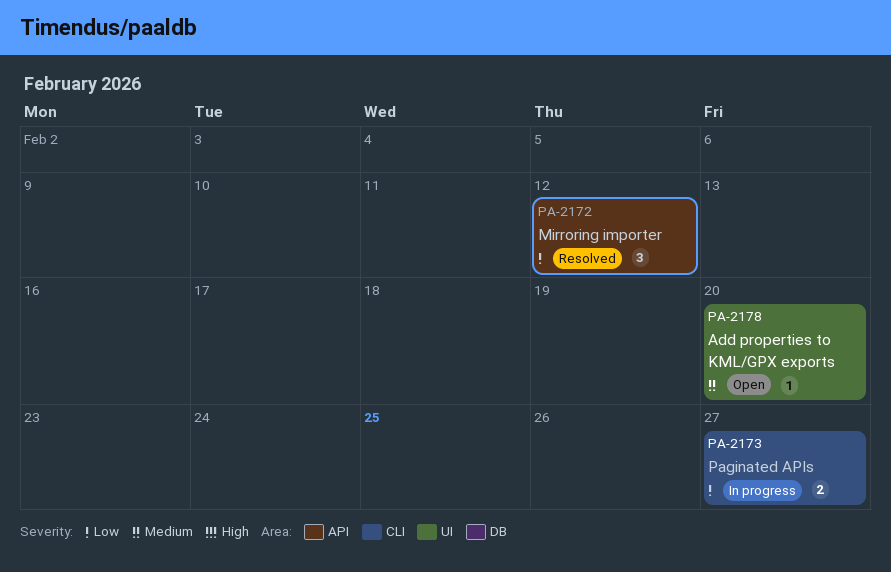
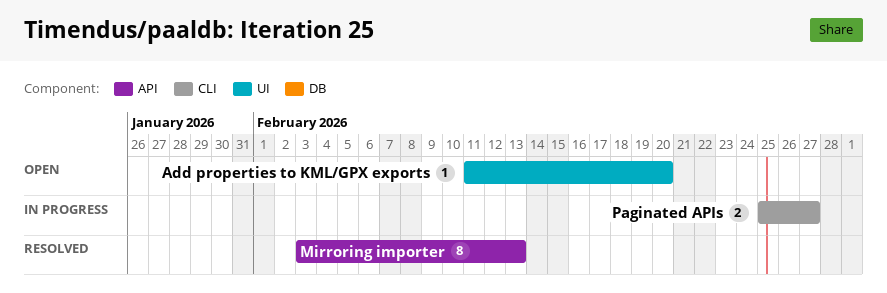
Mirroring importer, estimate: 3 -> 8
Mirroring importer, due: Feb 12 -> Feb 13

